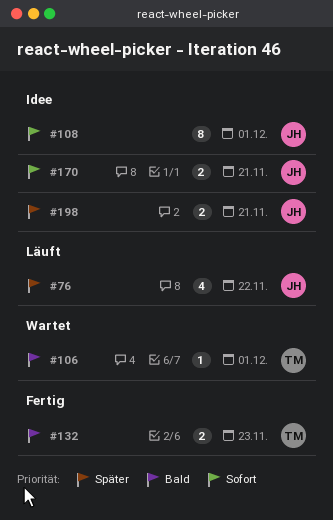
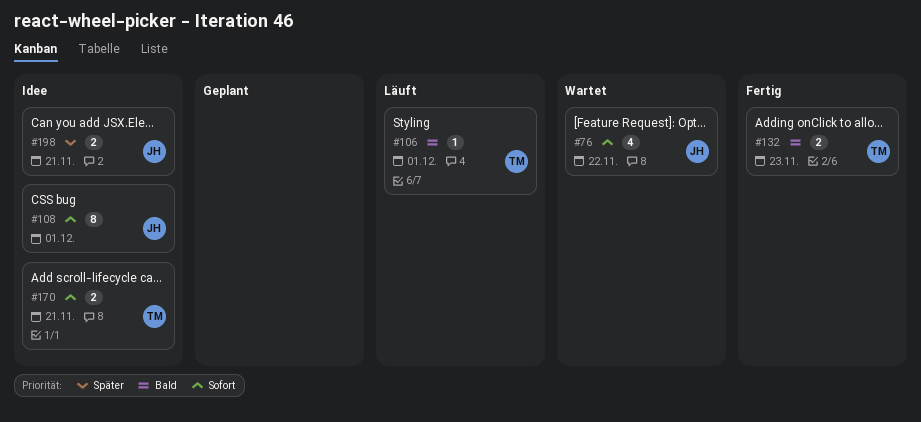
#76, status: Läuft -> Wartet
#76, priority: Später -> Sofort
#106, status: Wartet -> Läuft
#170, owner: JH -> TM

